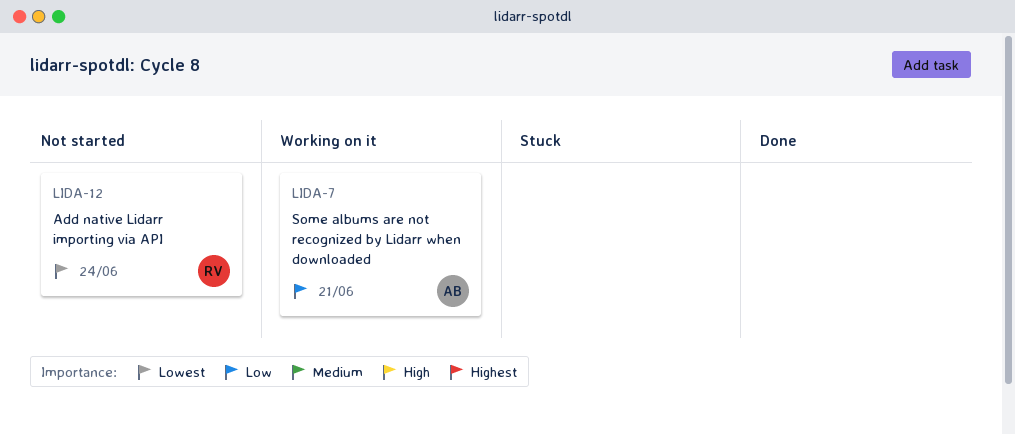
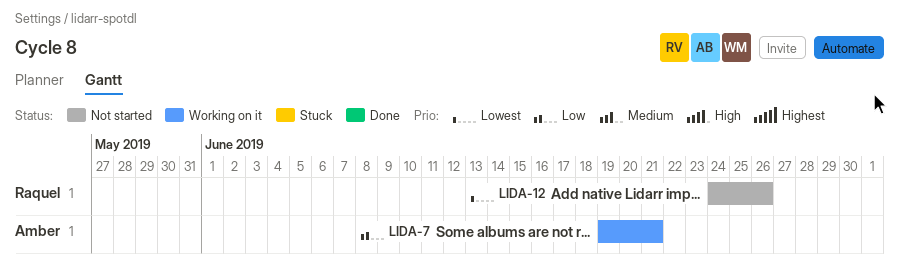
LIDA-12, due: Jun 24 -> Jun 26

